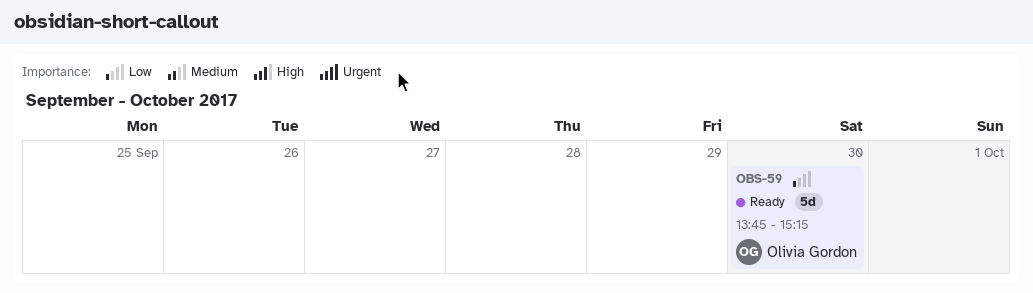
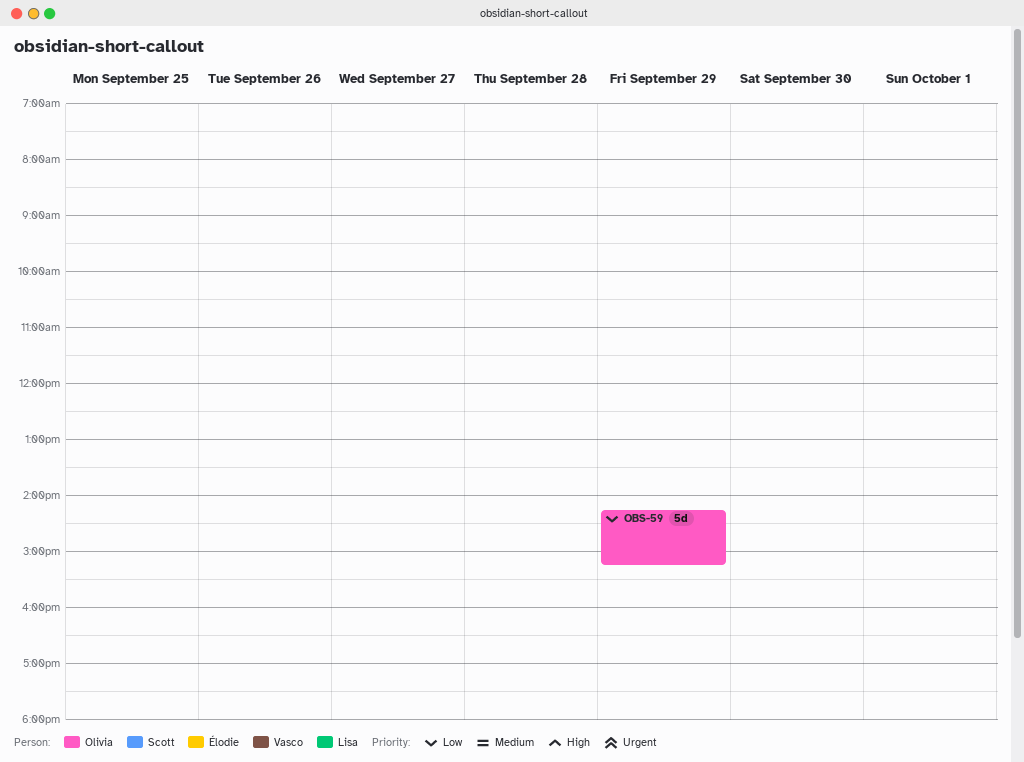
OBS-59, day: Sep 30 -> Sep 29
OBS-59, begins: 13:45 -> 14:15

